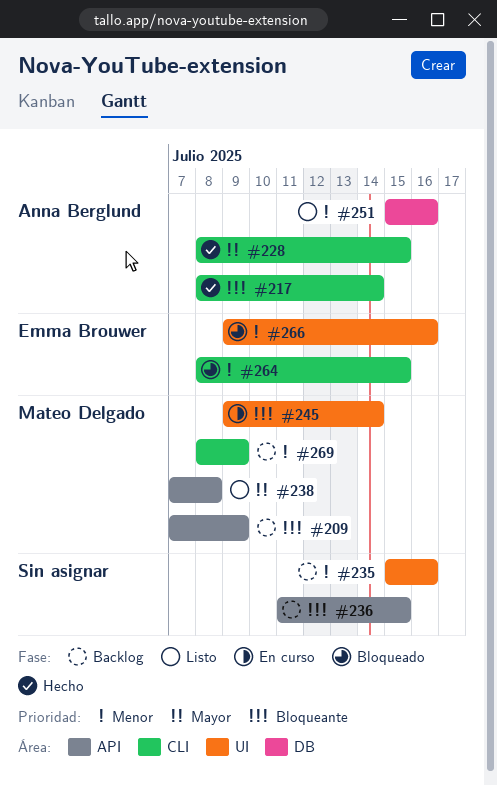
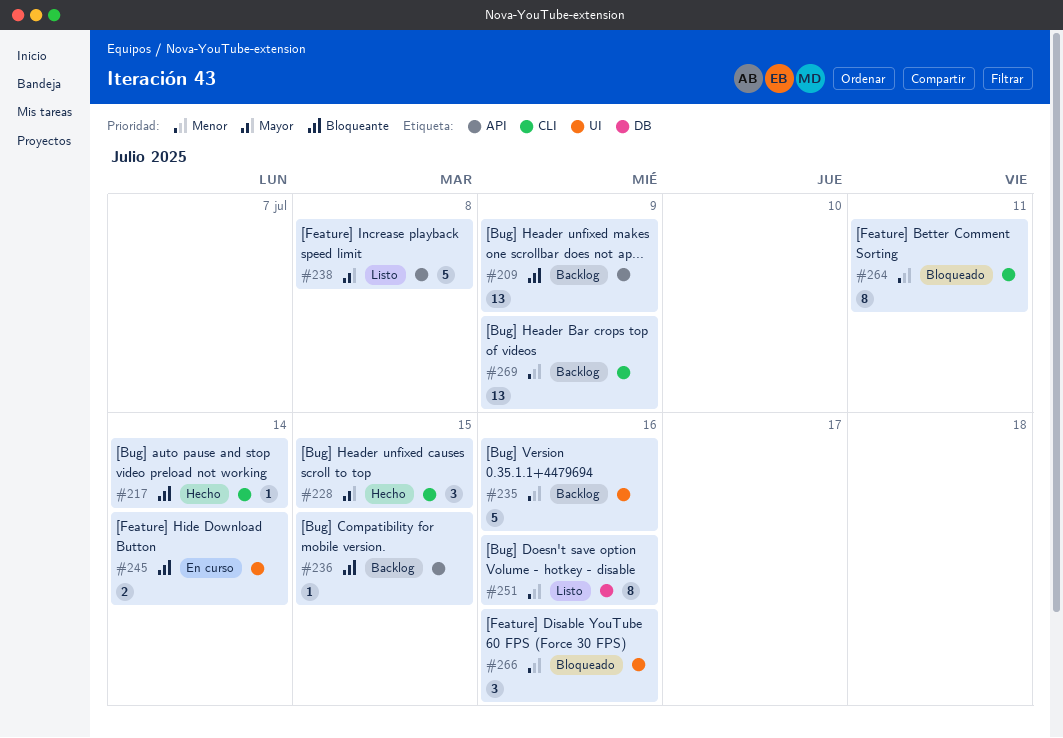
#264, due: Jul 15 -> Jul 11

